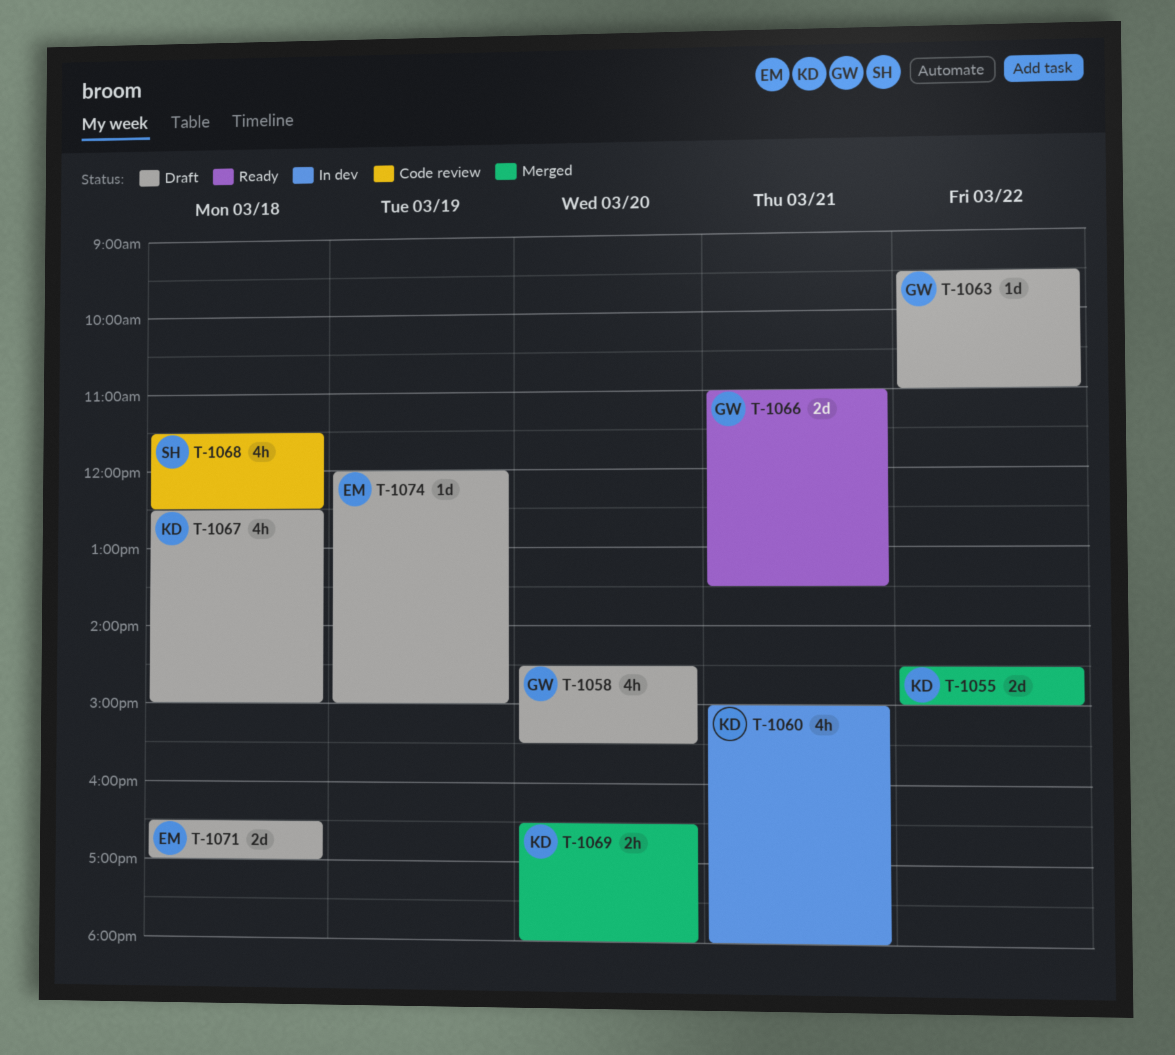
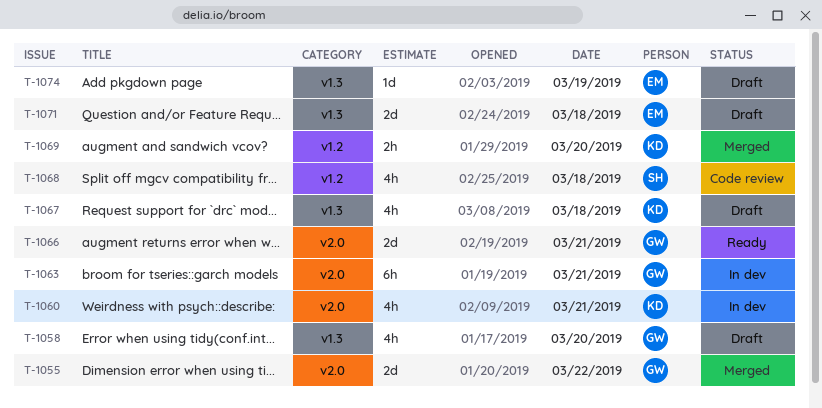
T-1055, owner: KD -> GW
T-1063, status: Draft -> In dev
T-1063, estimate: 1d -> 6h
T-1063, day: Mar 22 -> Mar 21

